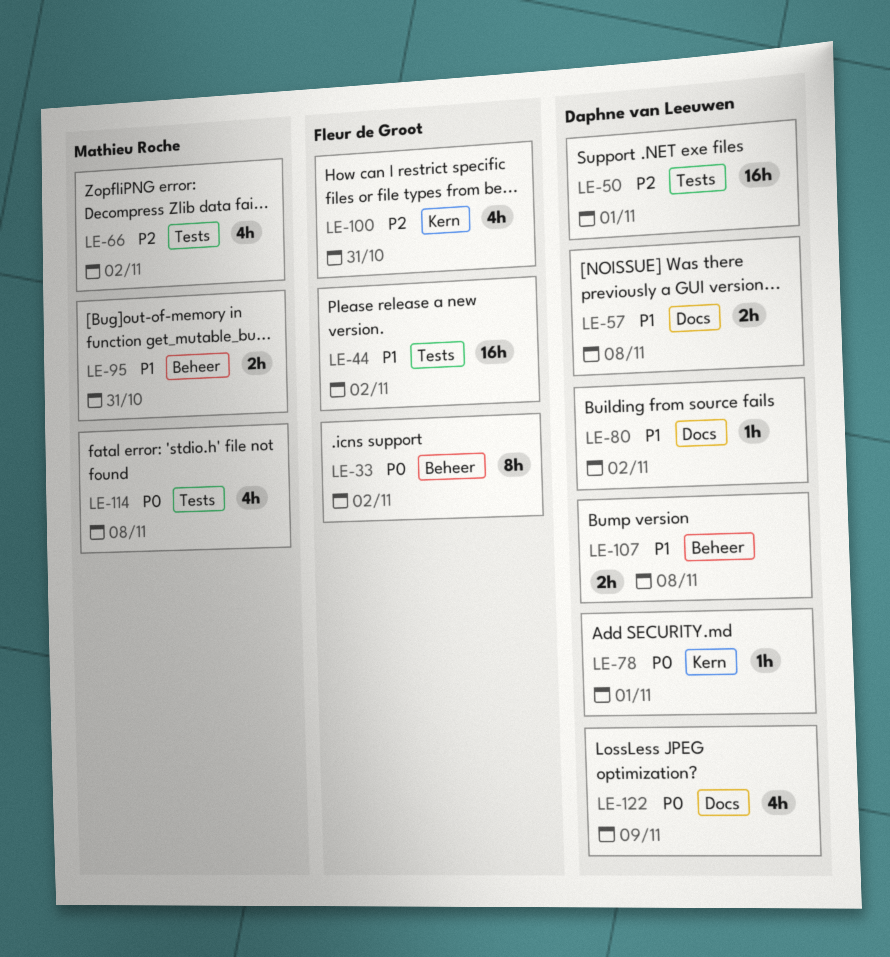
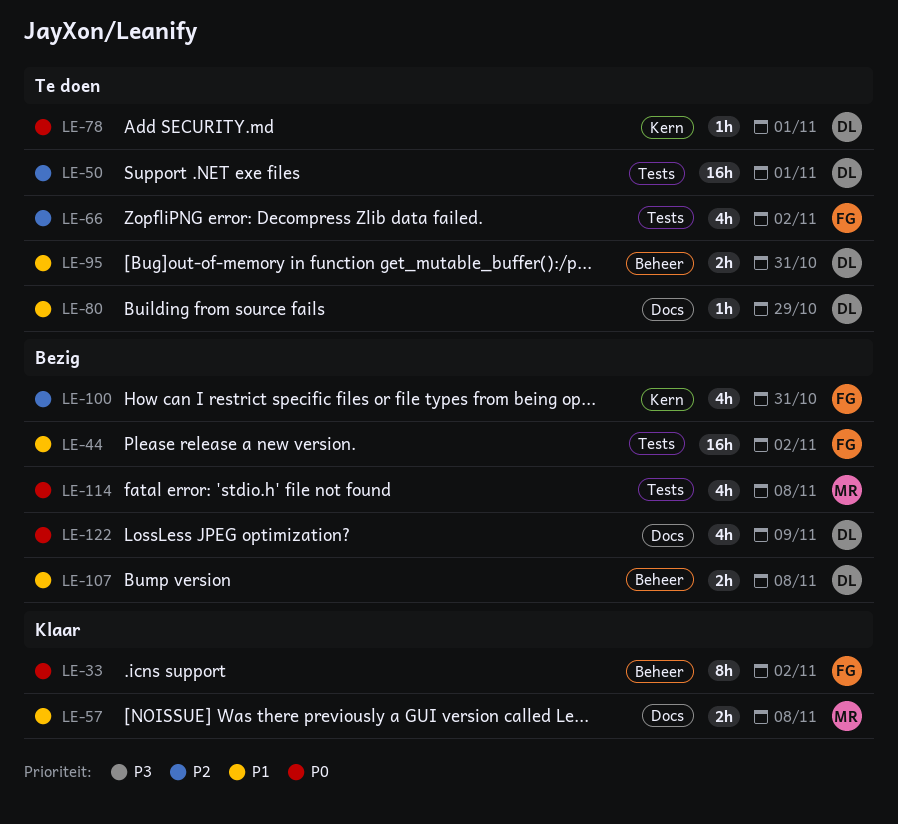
LE-57, owner: Daphne van Leeuwen -> Mathieu Roche
LE-66, owner: Mathieu Roche -> Fleur de Groot
LE-80, due: Nov 2 -> Oct 29
LE-95, owner: Mathieu Roche -> Daphne van Leeuwen

